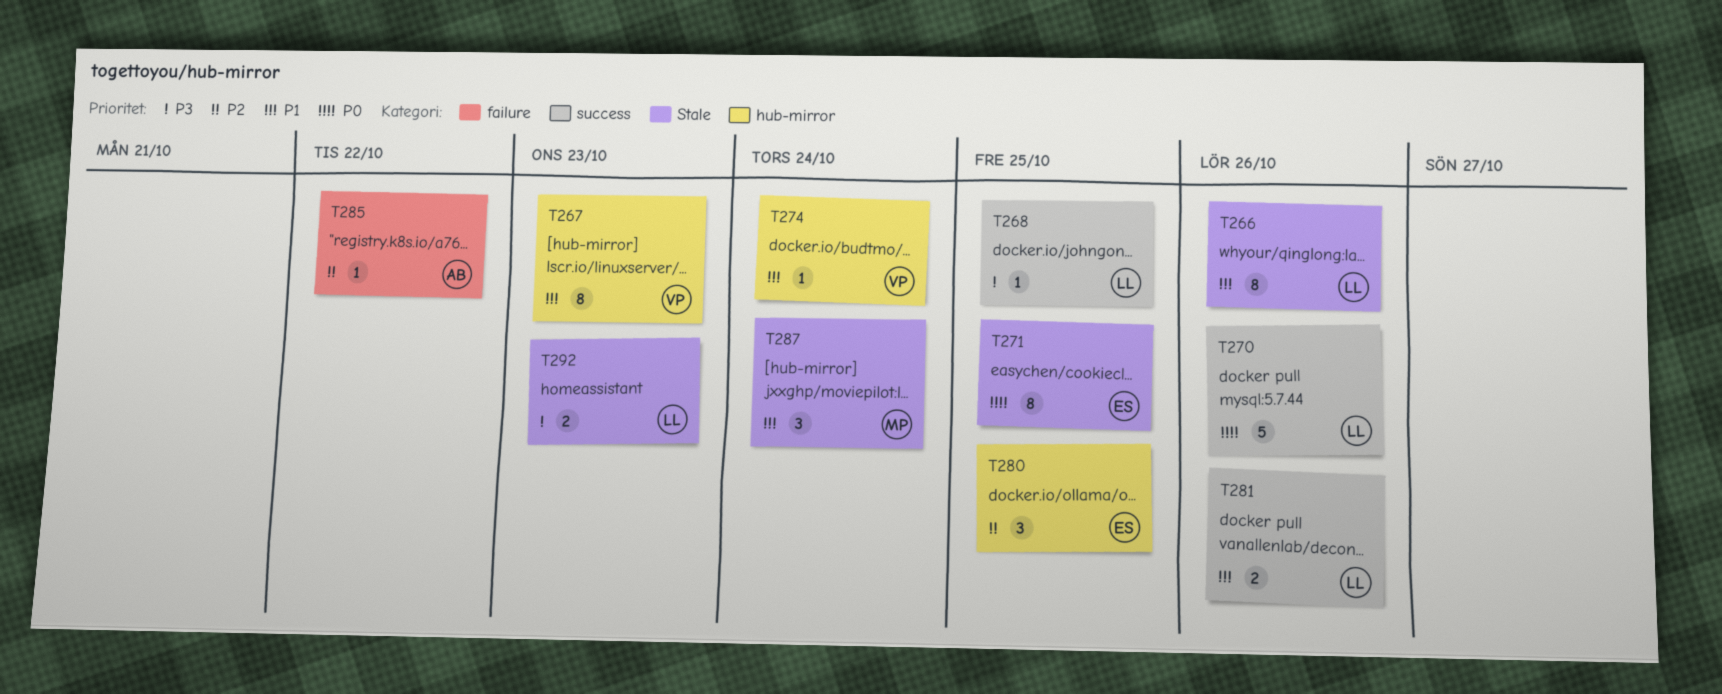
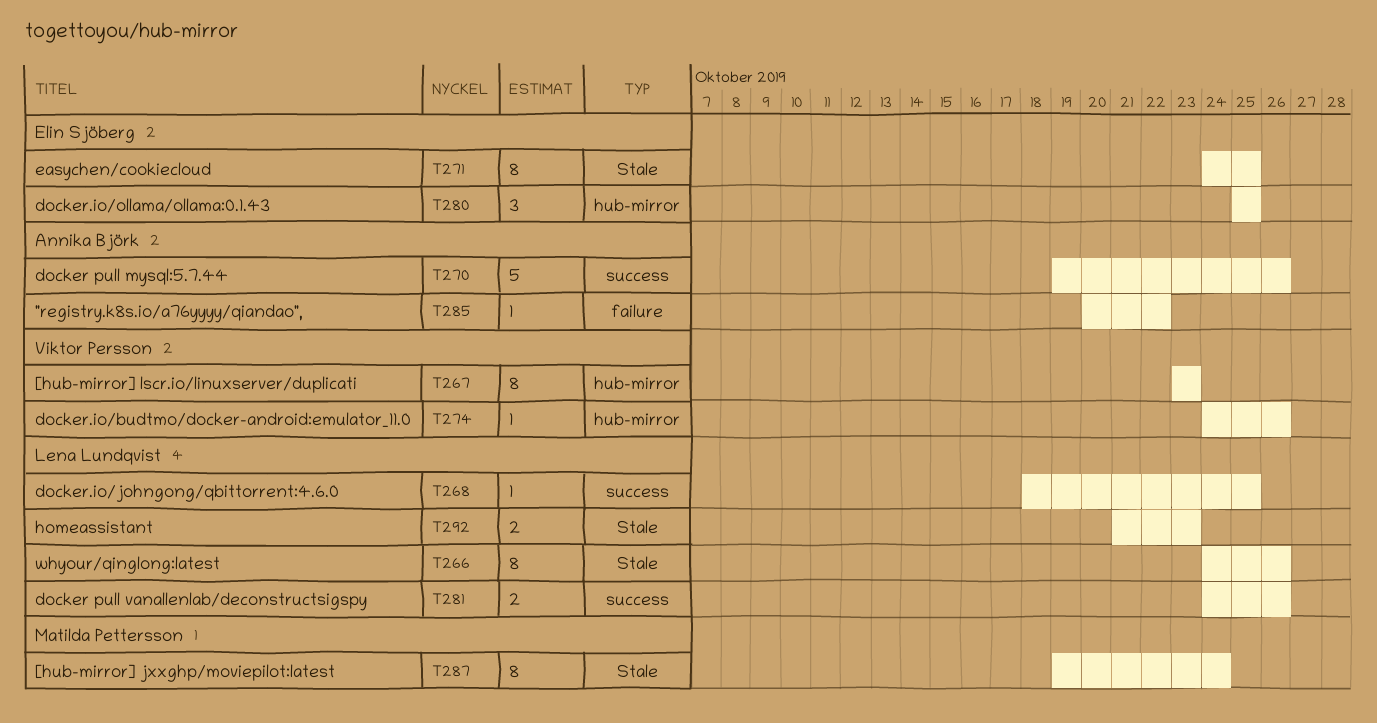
T270, owner: Lena Lundqvist -> Annika Björk
T274, due: Oct 24 -> Oct 26
T287, estimate: 3 -> 8

